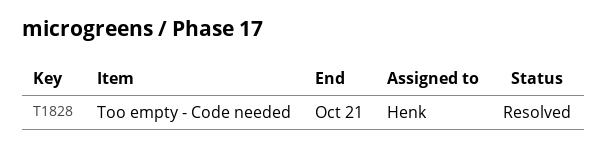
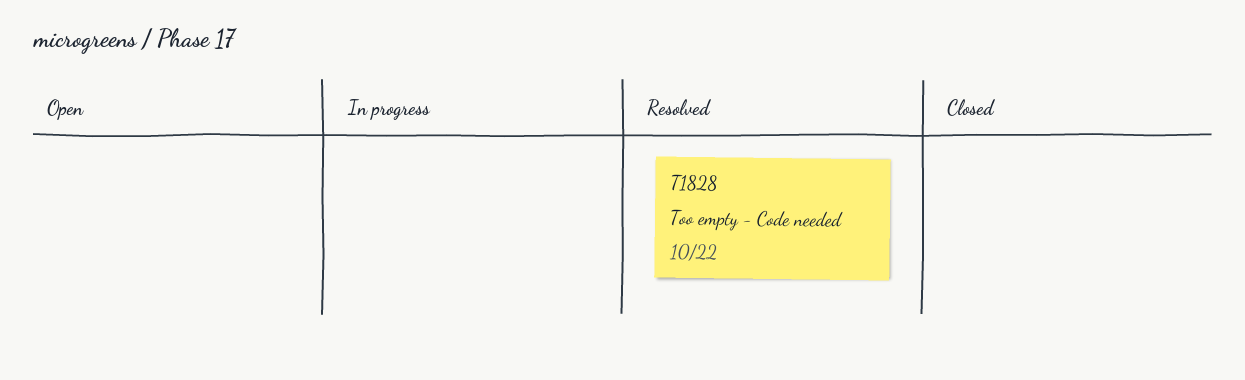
T1828, due: Oct 21 -> Oct 22

